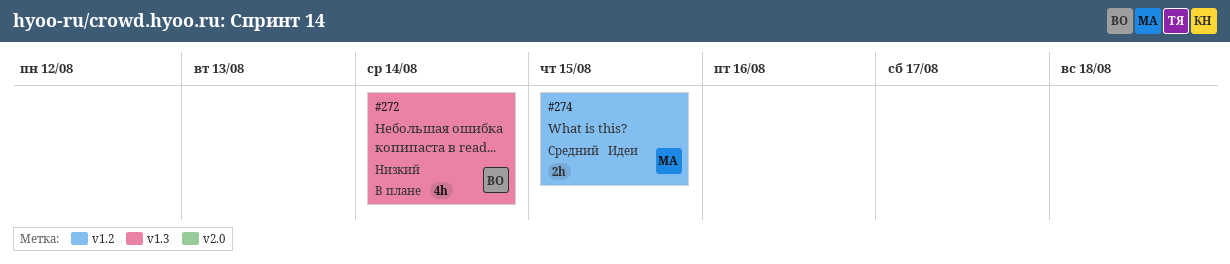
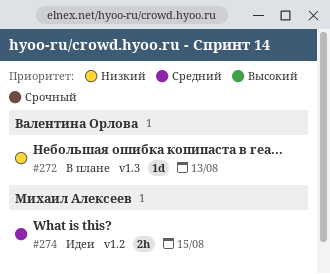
#272, estimate: 4h -> 1d
#272, due: Aug 14 -> Aug 13

